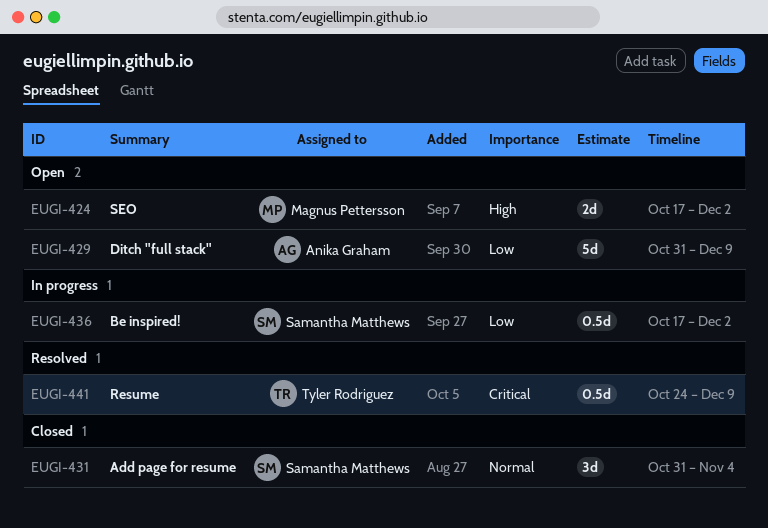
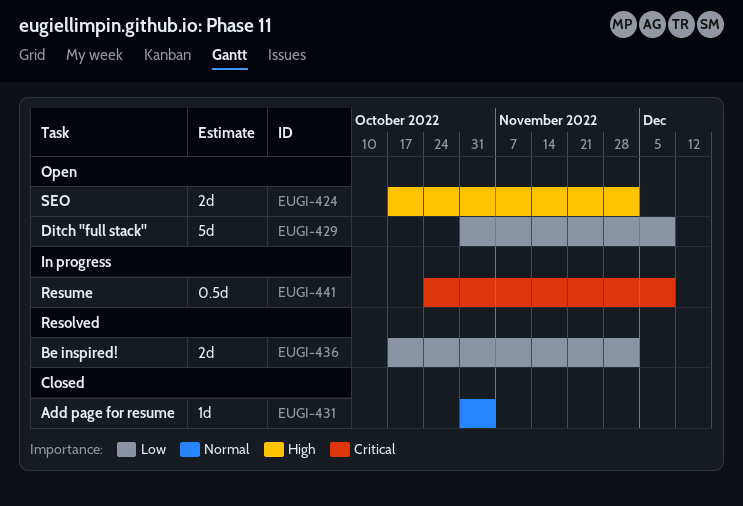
EUGI-431, estimate: 3d -> 1d
EUGI-436, status: In progress -> Resolved
EUGI-436, estimate: 0.5d -> 2d
EUGI-441, status: Resolved -> In progress

